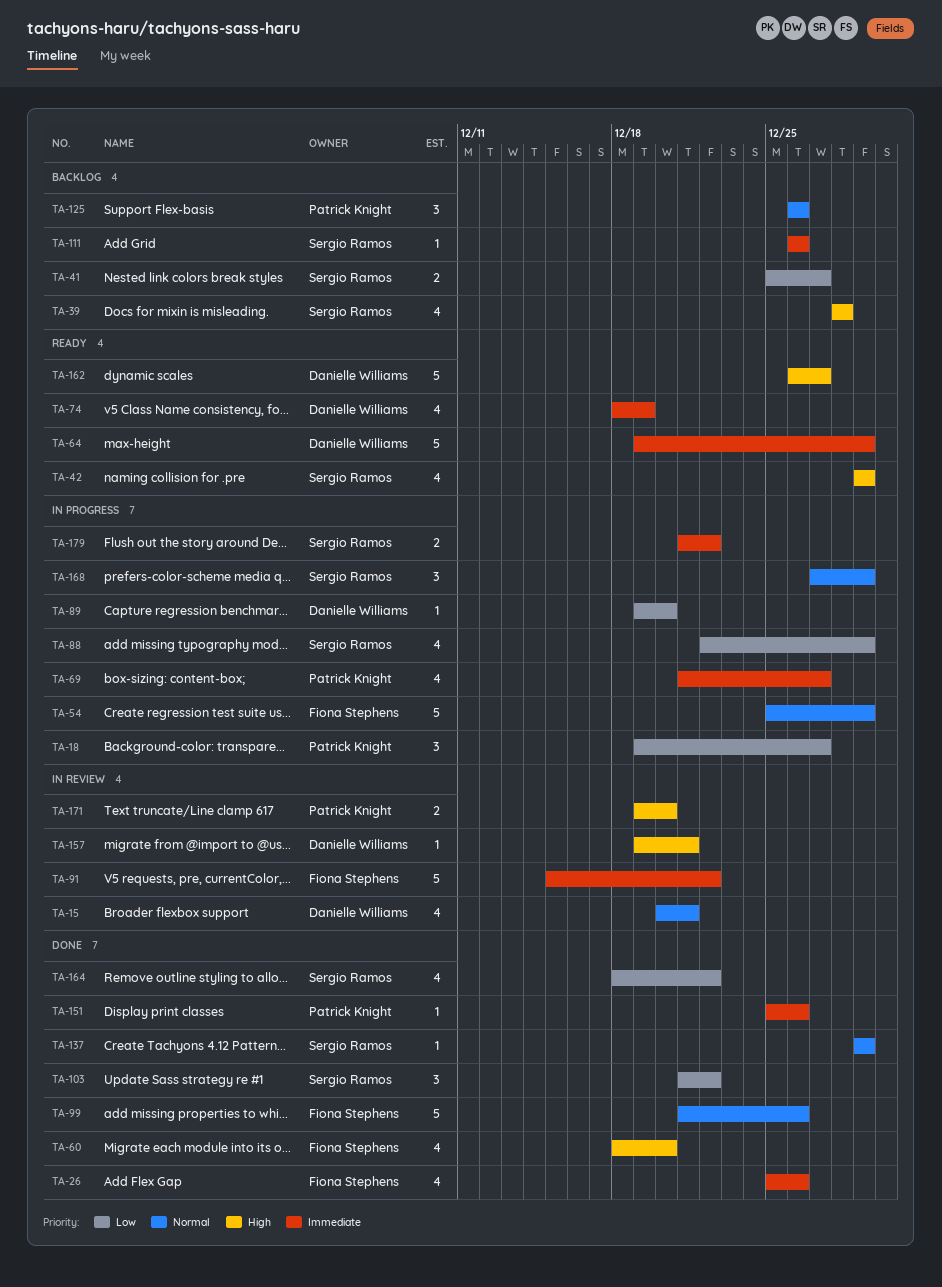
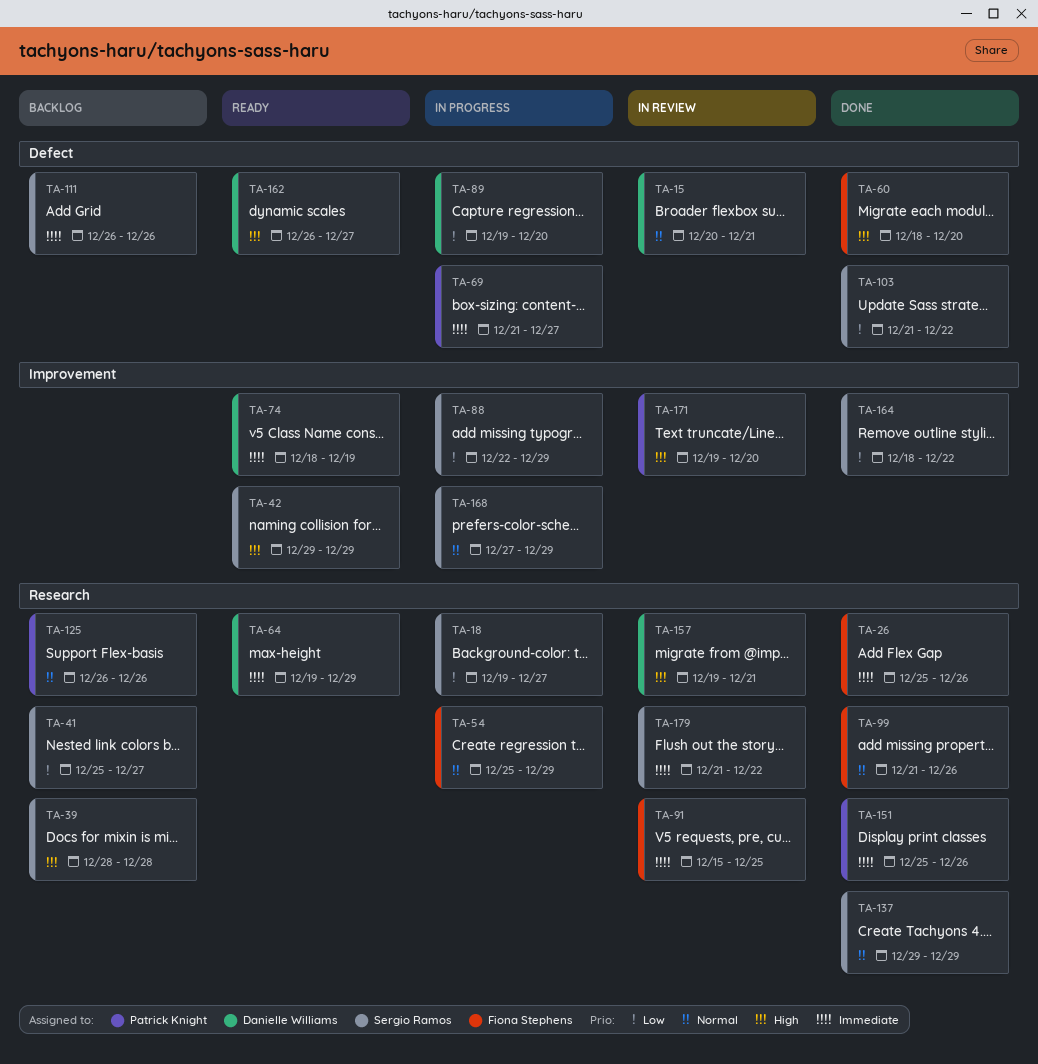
TA-18, owner: Patrick Knight -> Sergio Ramos
TA-91, due: Dec 22 -> Dec 25
TA-179, status: In progress -> In review

